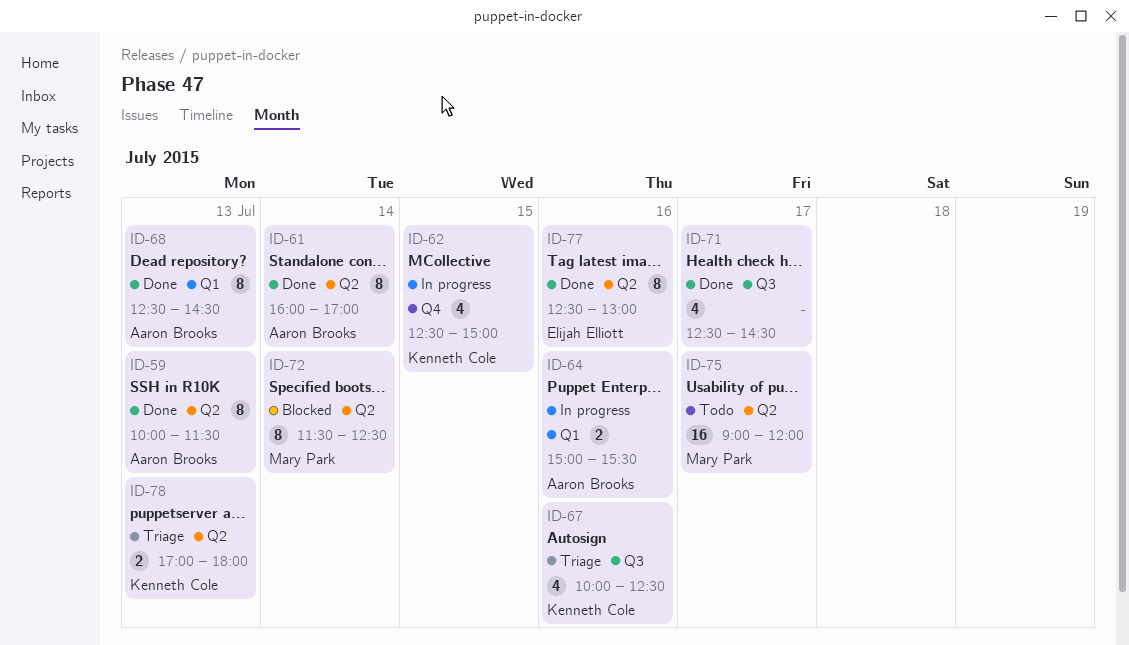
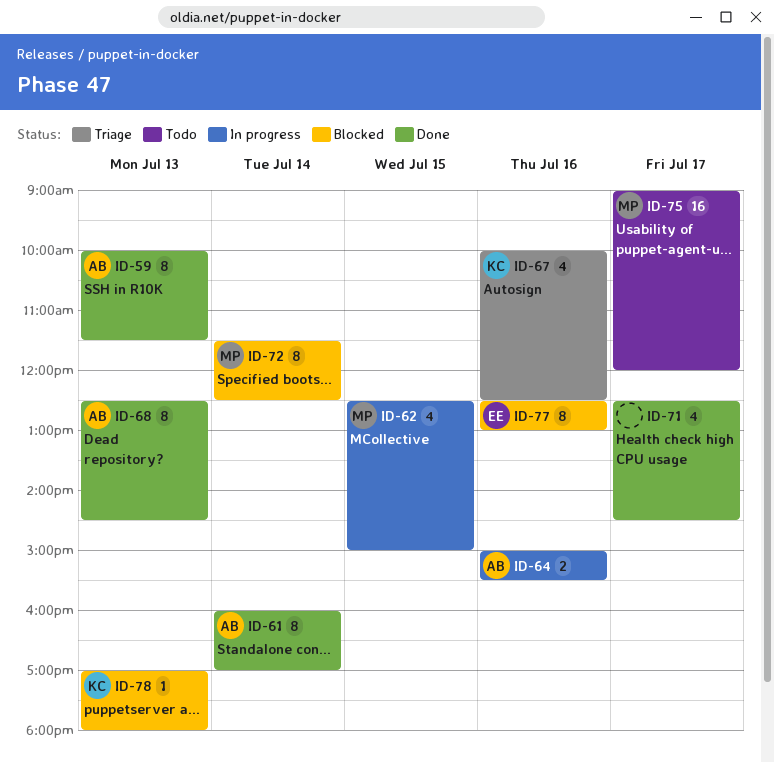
ID-62, owner: Kenneth Cole -> Mary Park
ID-77, status: Done -> Blocked
ID-78, status: Triage -> Blocked
ID-78, estimate: 2 -> 1

